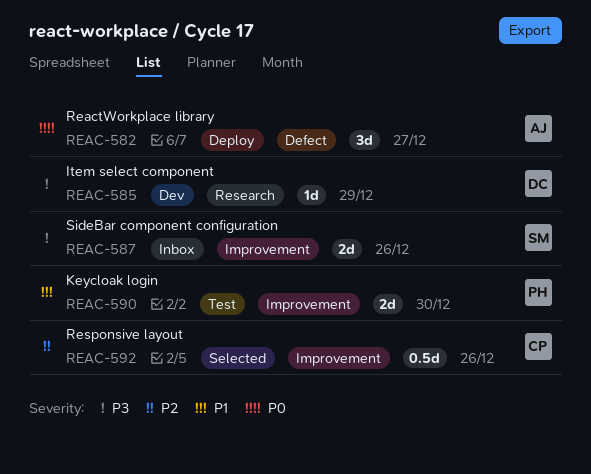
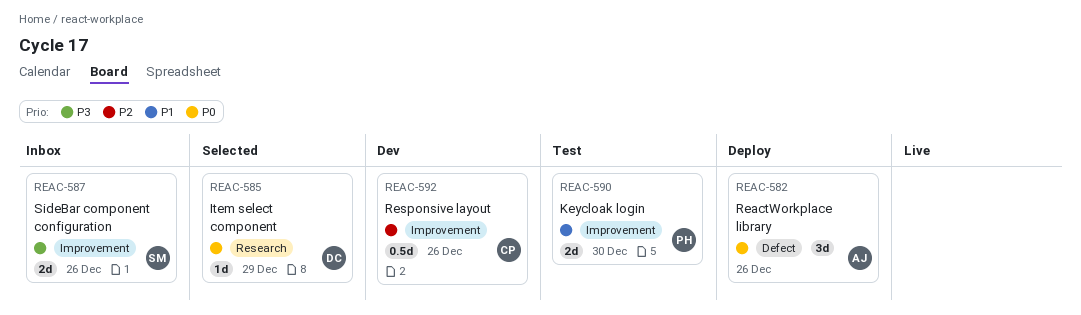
REAC-582, due: Dec 27 -> Dec 26
REAC-585, status: Dev -> Selected
REAC-585, priority: P3 -> P0
REAC-592, status: Selected -> Dev

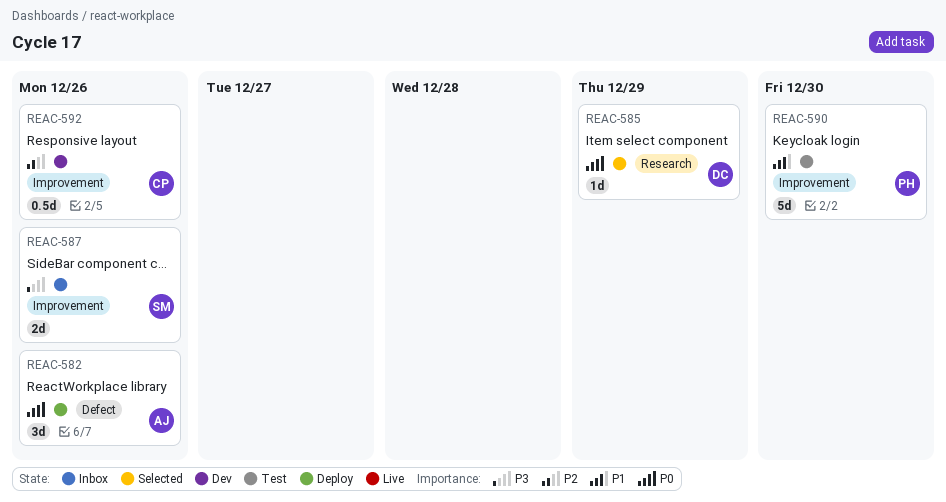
REAC-590, estimate: 2d -> 5d

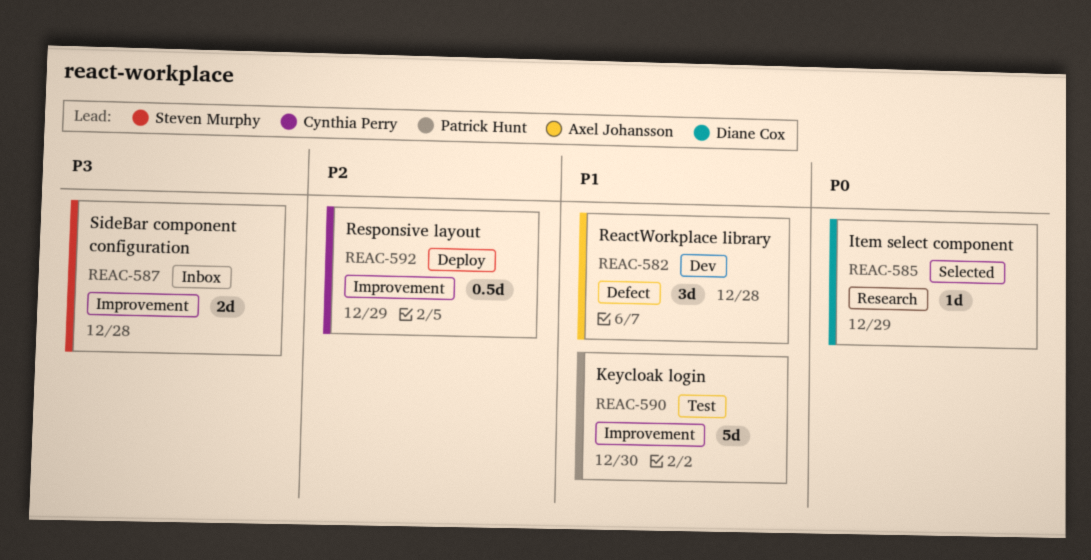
REAC-582, status: Deploy -> Dev
REAC-582, priority: P0 -> P1
REAC-582, due: Dec 26 -> Dec 28
REAC-587, due: Dec 26 -> Dec 28
REAC-592, status: Dev -> Deploy
REAC-592, due: Dec 26 -> Dec 29

